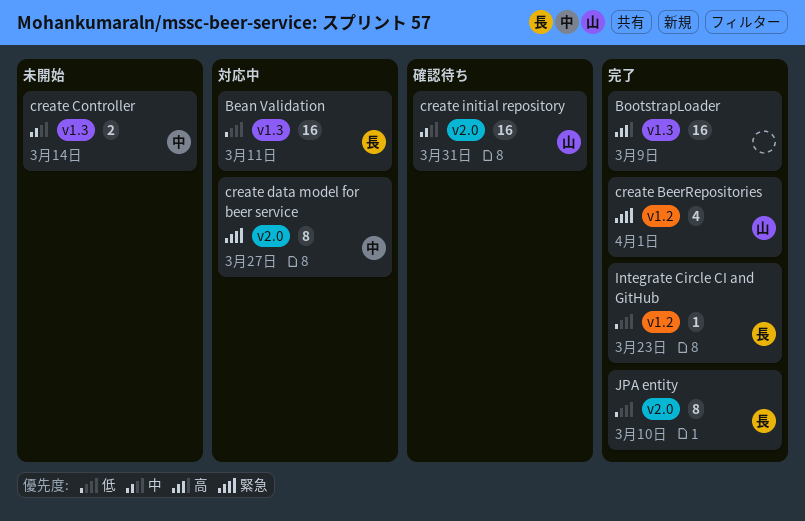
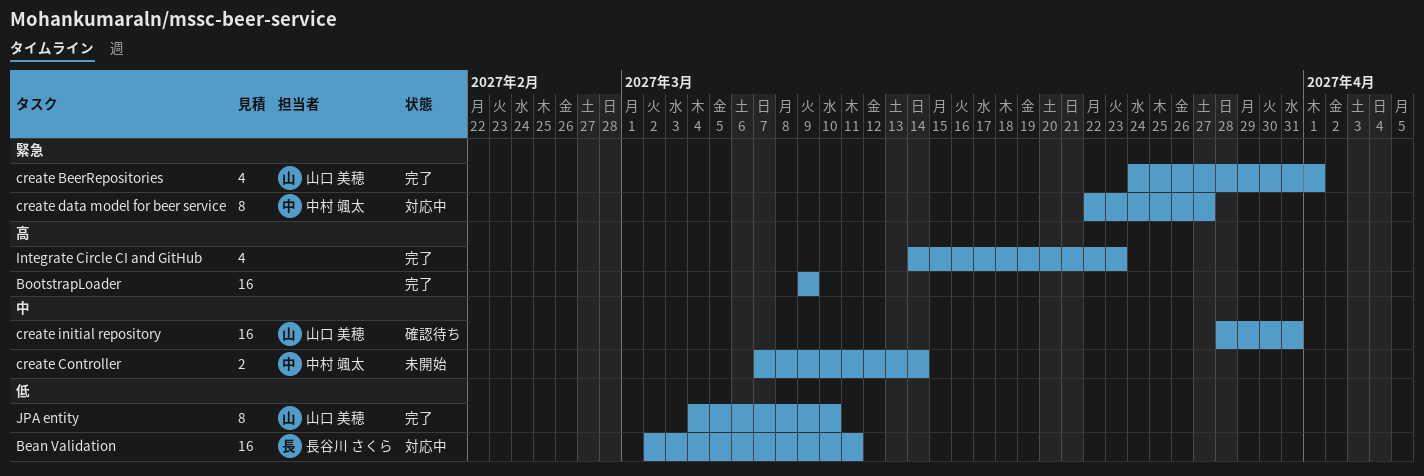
Integrate Circle CI and GitHub, owner: 長谷川 さくら -> none
Integrate Circle CI and GitHub, priority: 低 -> 高
Integrate Circle CI and GitHub, estimate: 1 -> 4
JPA entity, owner: 長谷川 さくら -> 山口 美穂

